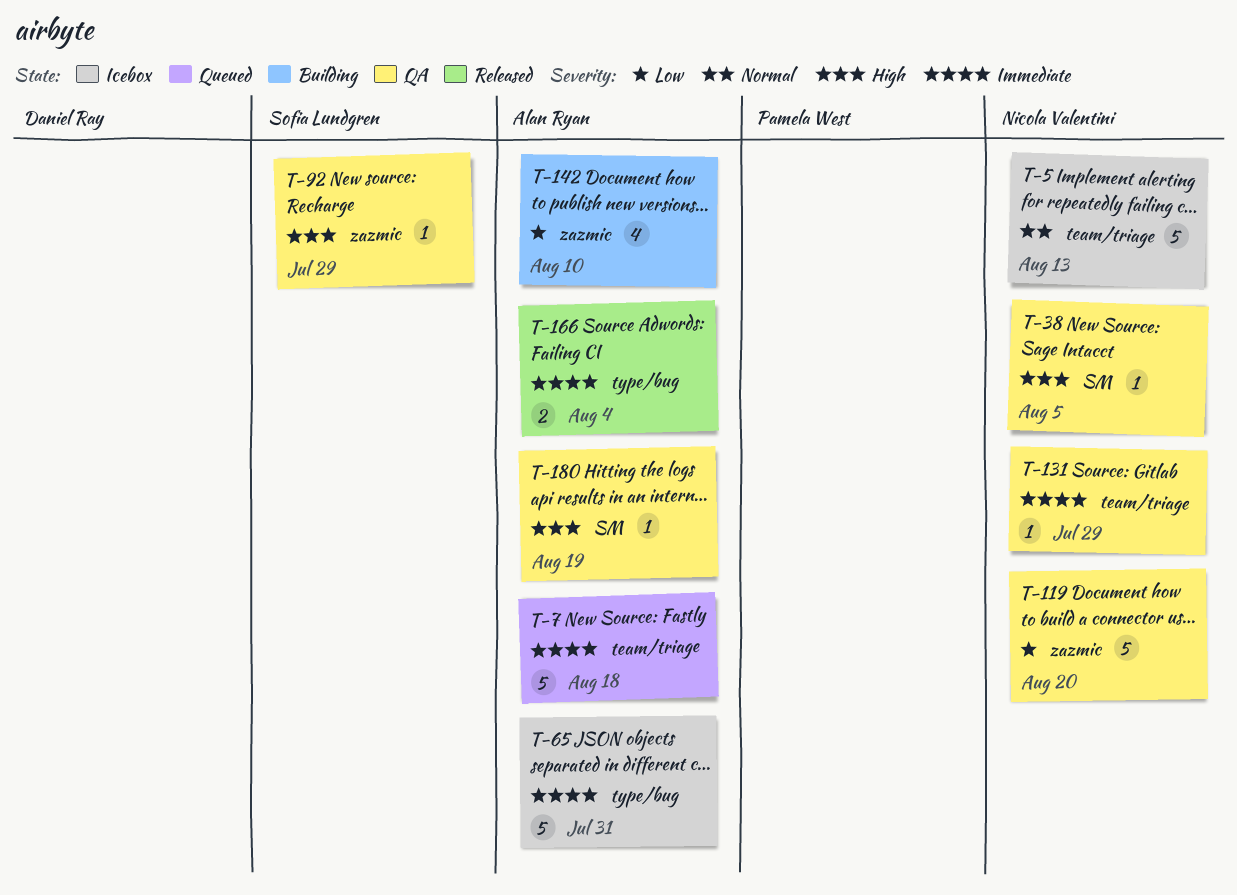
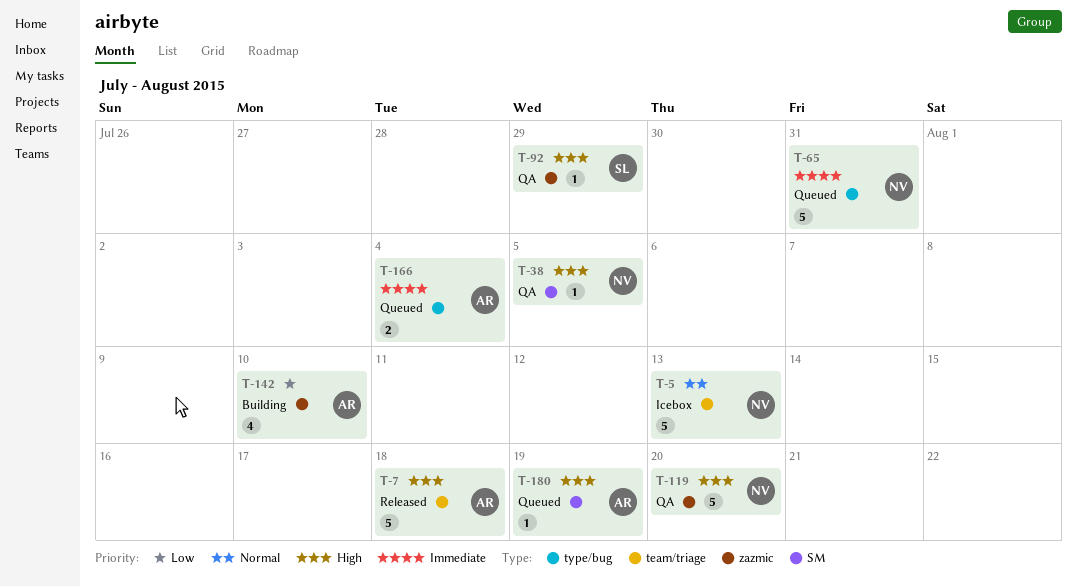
T-7, status: Queued -> Released
T-7, priority: Immediate -> High
T-65, status: Icebox -> Queued
T-65, owner: Alan Ryan -> Nicola Valentini
T-119, priority: Low -> High
T-131: present -> none
T-166, status: Released -> Queued
T-180, status: QA -> Queued

